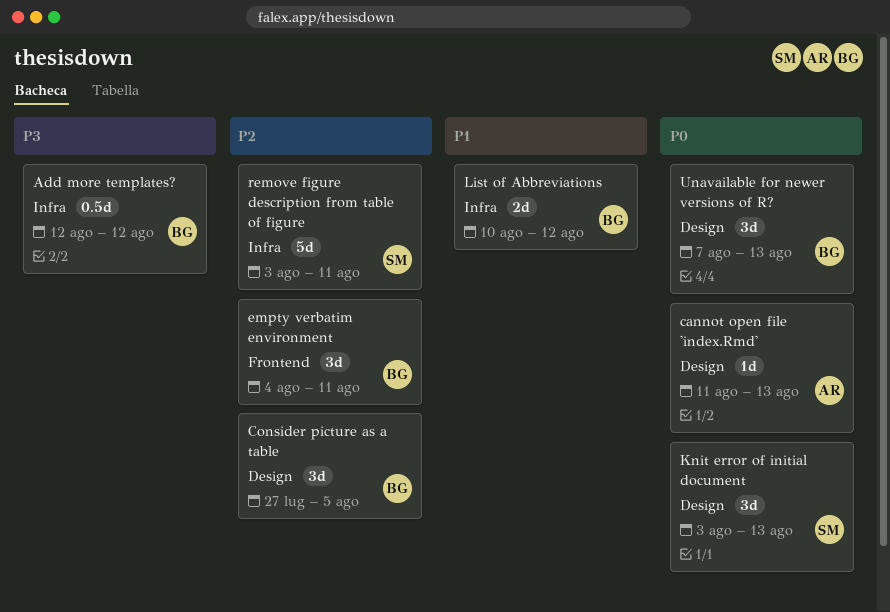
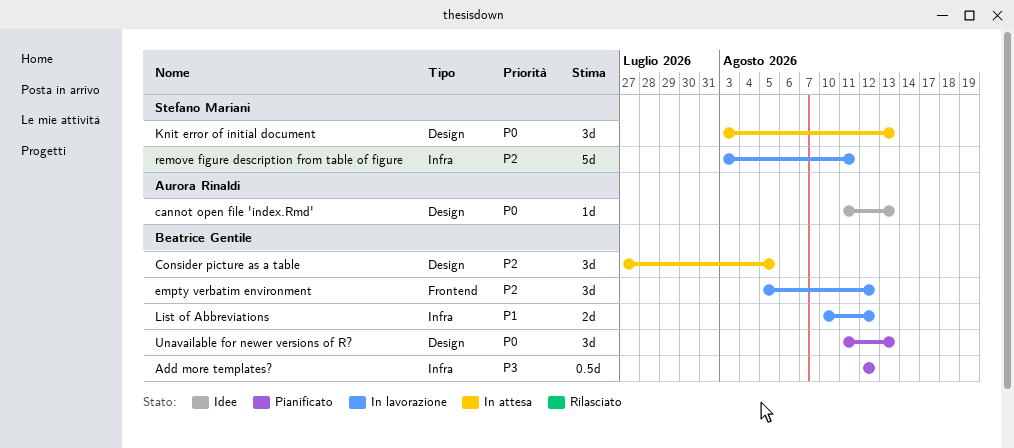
empty verbatim environment, start: Aug 4 -> Aug 5
empty verbatim environment, due: Aug 11 -> Aug 12
Unavailable for newer versions of R?, start: Aug 7 -> Aug 11

